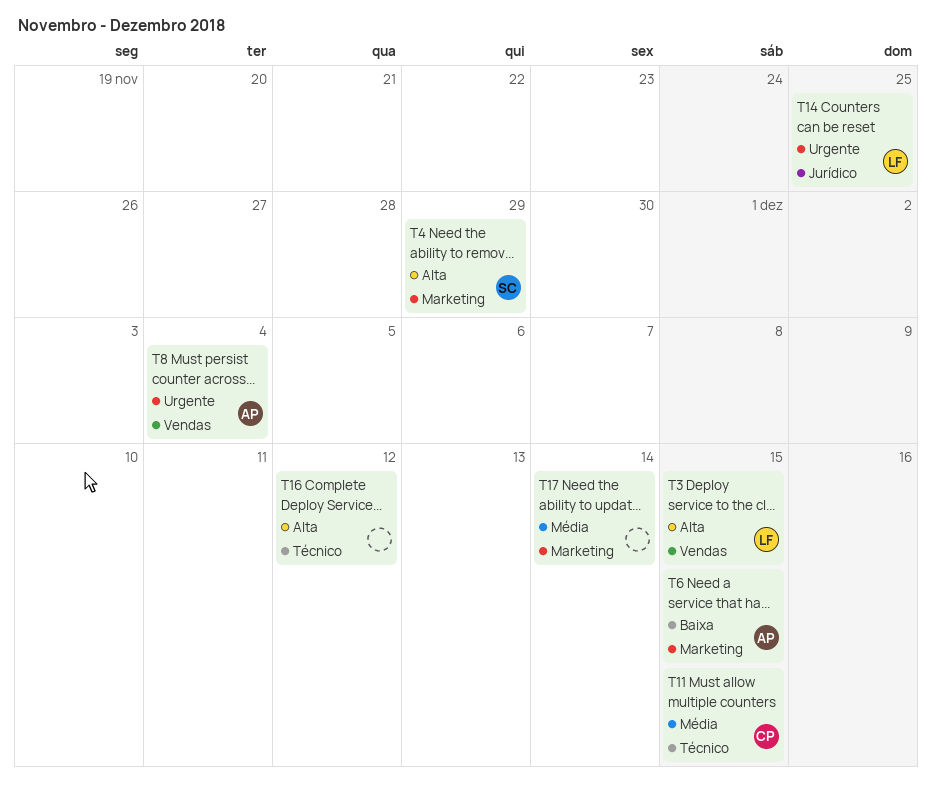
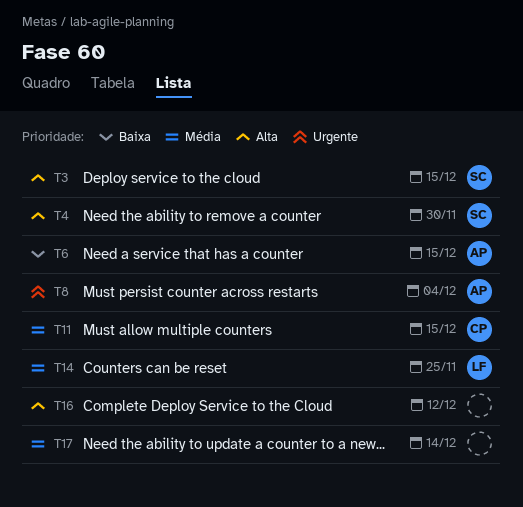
T3, owner: LF -> SC
T4, due: Nov 29 -> Nov 30
T14, priority: Urgente -> Média

